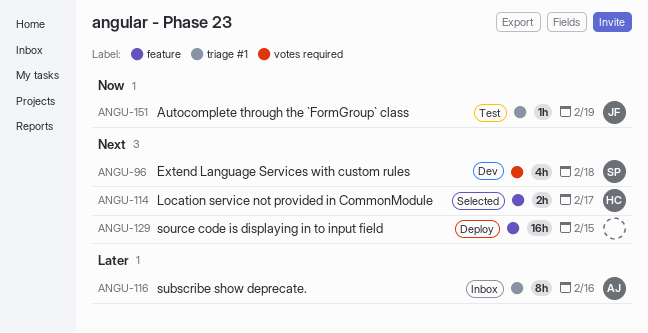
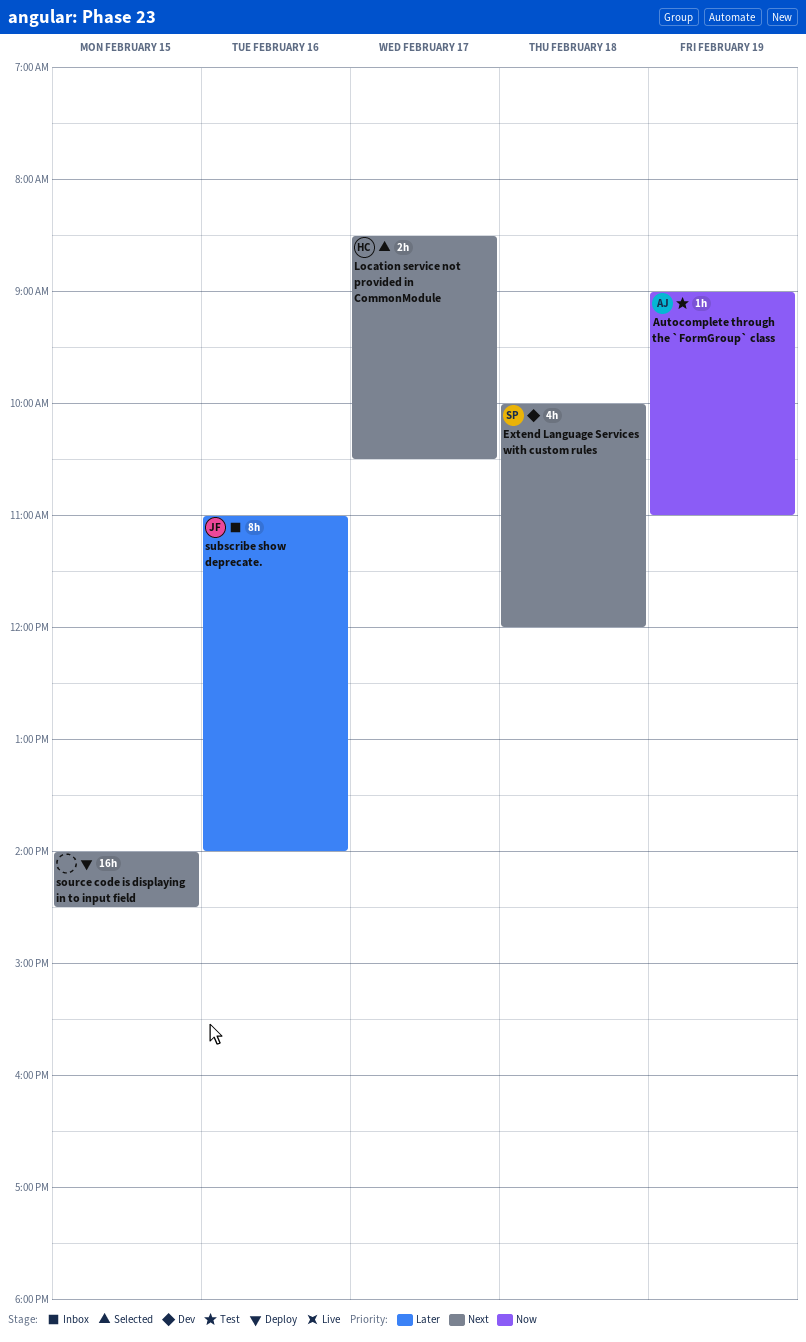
Autocomplete through the `FormGroup` class, owner: JF -> AJ
subscribe show deprecate., owner: AJ -> JF

